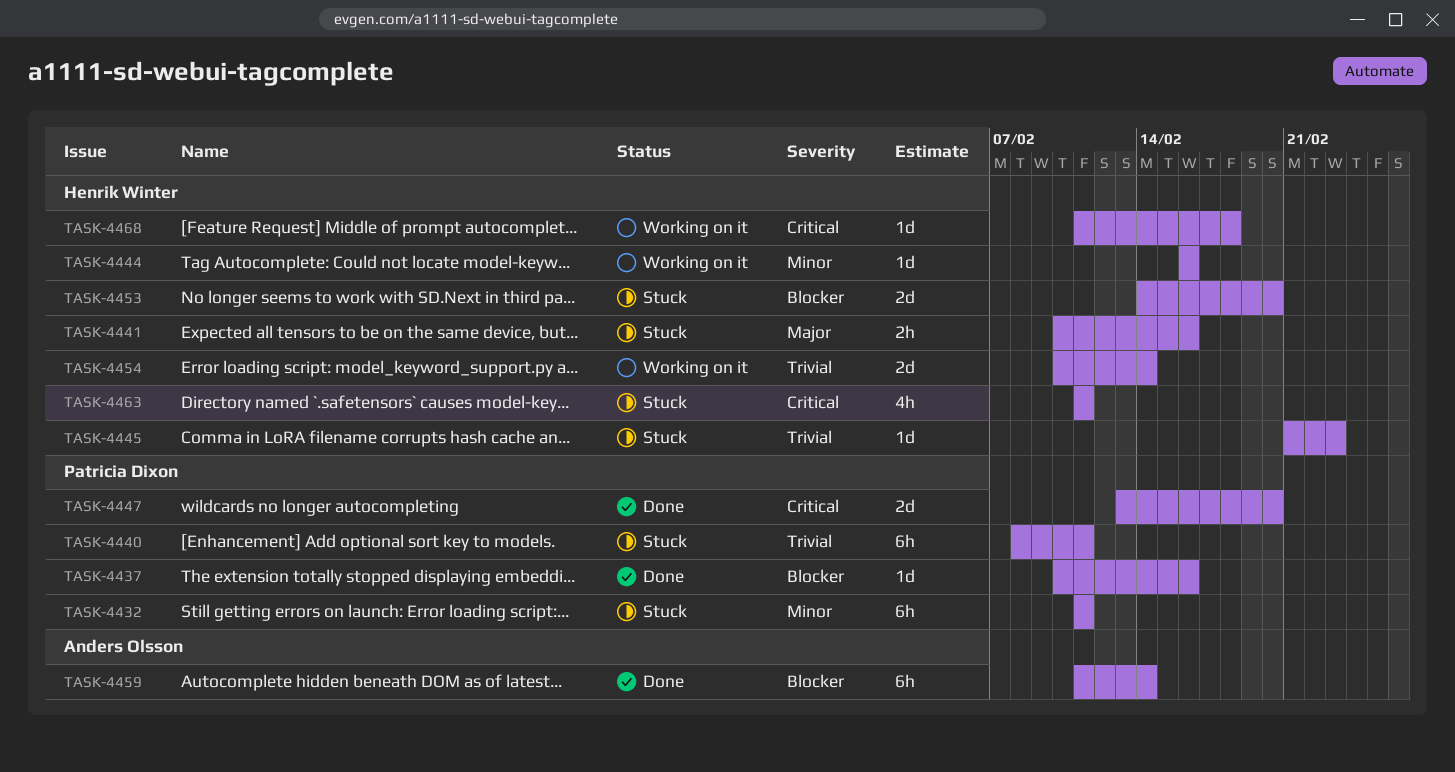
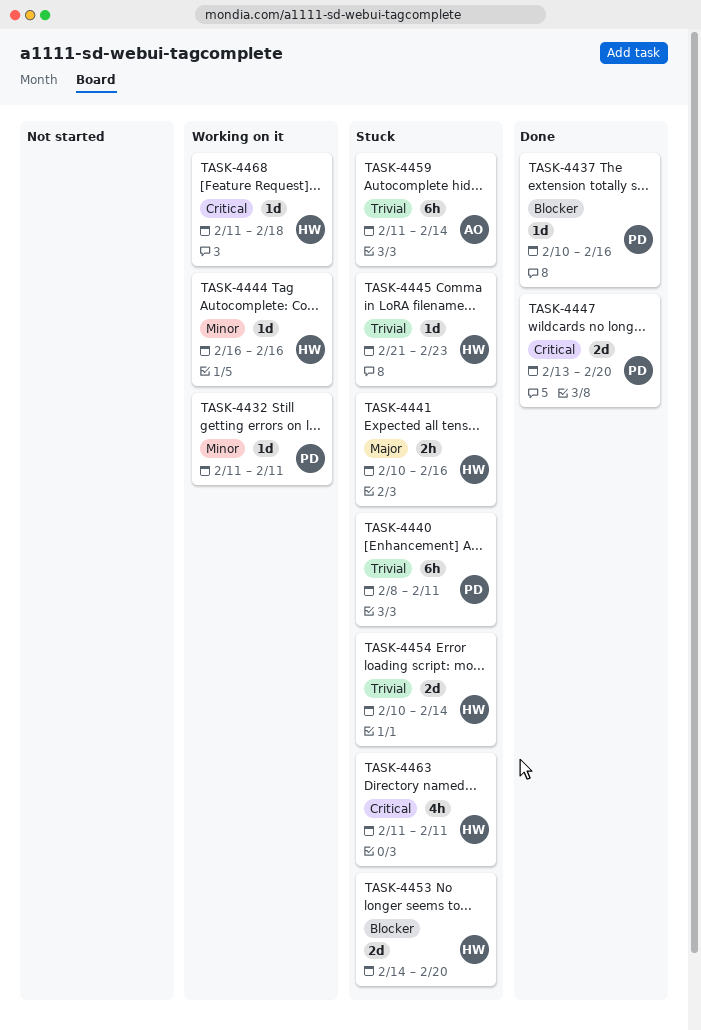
TASK-4432, status: Stuck -> Working on it
TASK-4432, estimate: 6h -> 1d
TASK-4454, status: Working on it -> Stuck
TASK-4459, status: Done -> Stuck
TASK-4459, priority: Blocker -> Trivial

